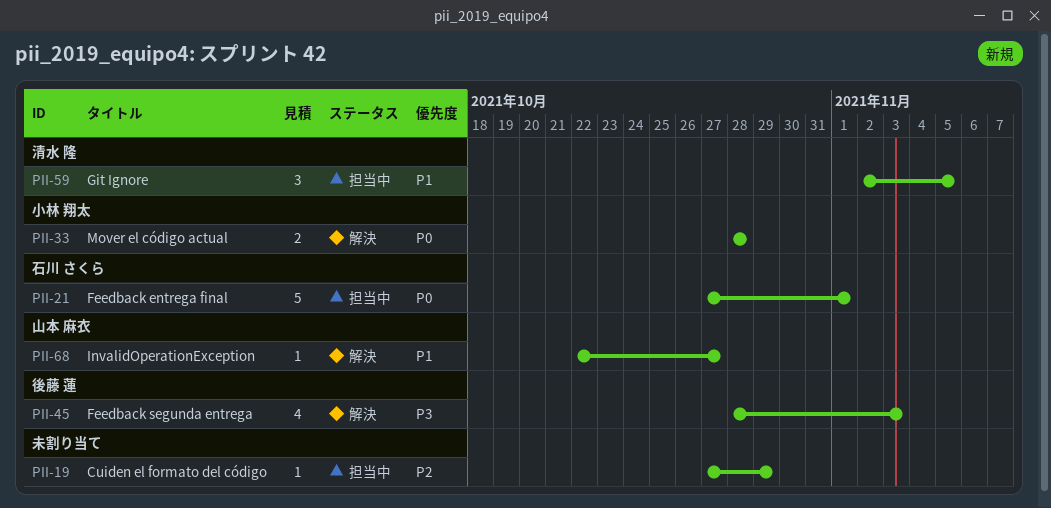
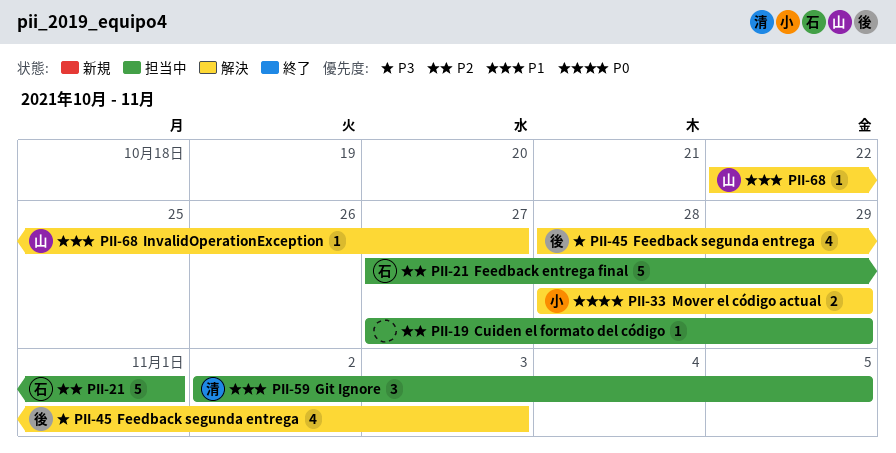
PII-21, priority: P0 -> P2
PII-33, due: Oct 28 -> Oct 29

